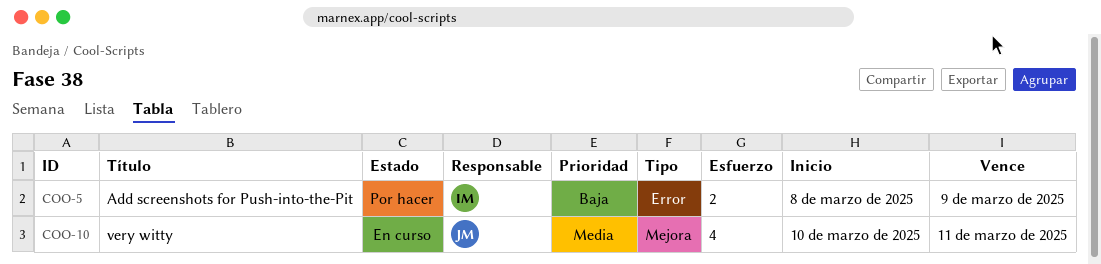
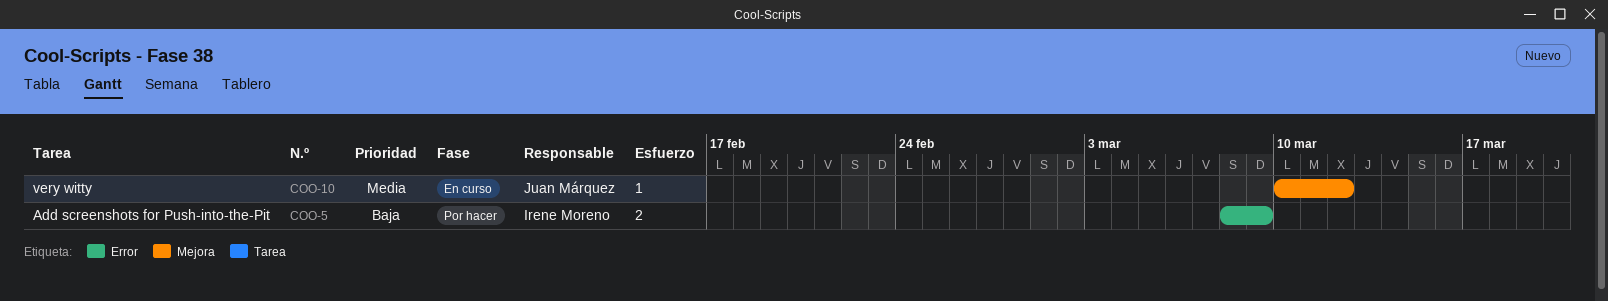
COO-10, estimate: 4 -> 1
COO-10, due: Mar 11 -> Mar 12

